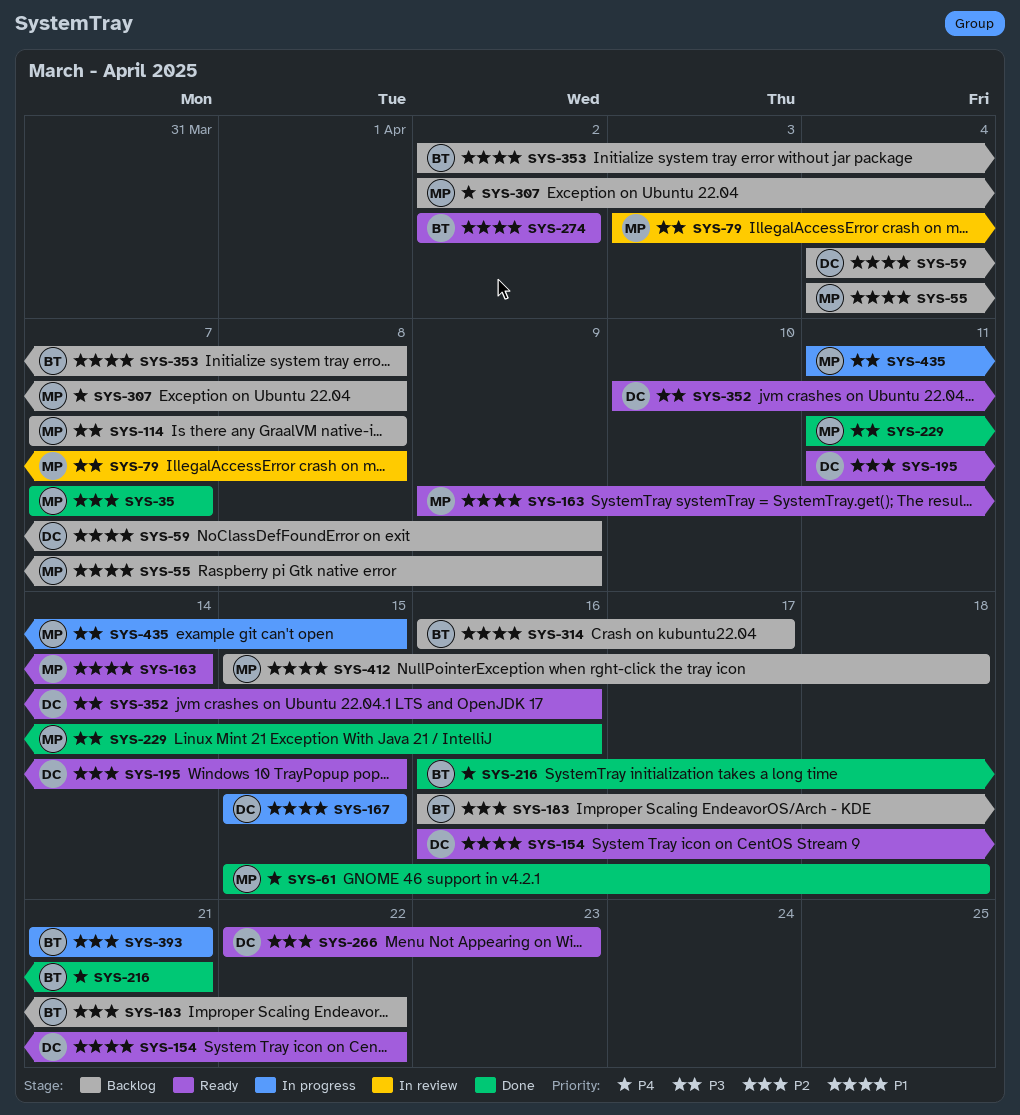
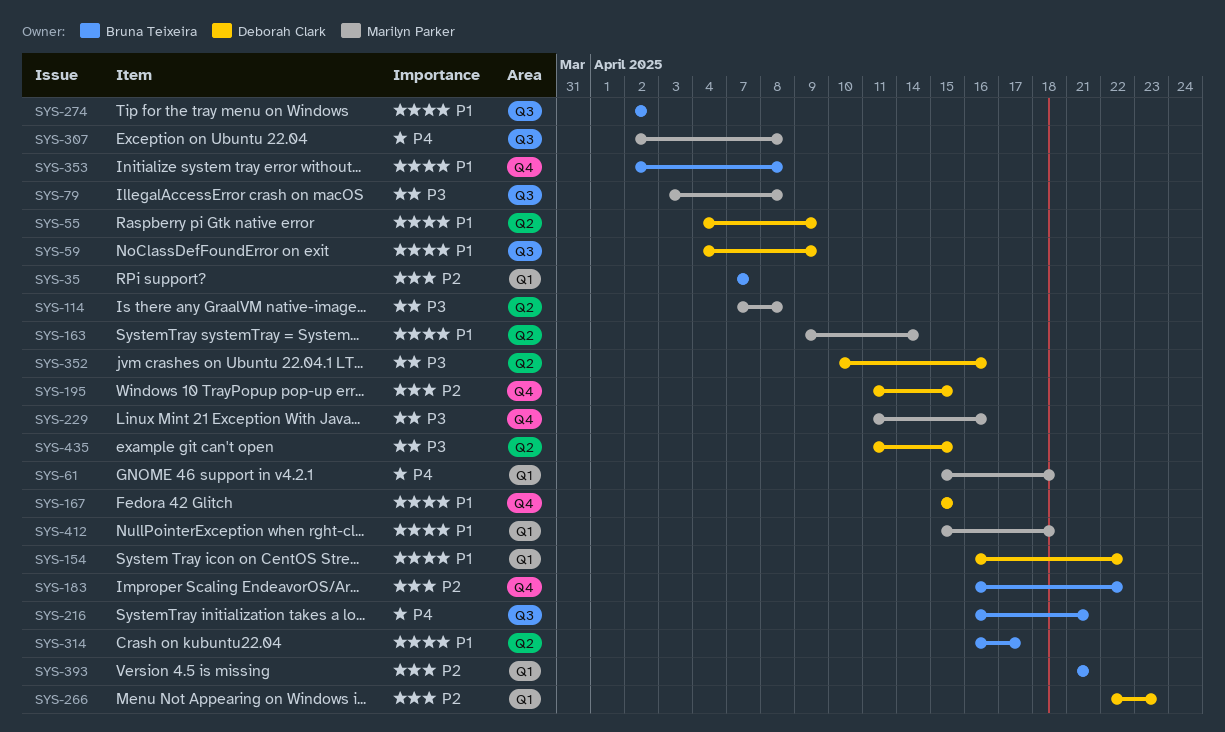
SYS-35, owner: Marilyn Parker -> Bruna Teixeira
SYS-55, owner: Marilyn Parker -> Deborah Clark
SYS-435, owner: Marilyn Parker -> Deborah Clark

